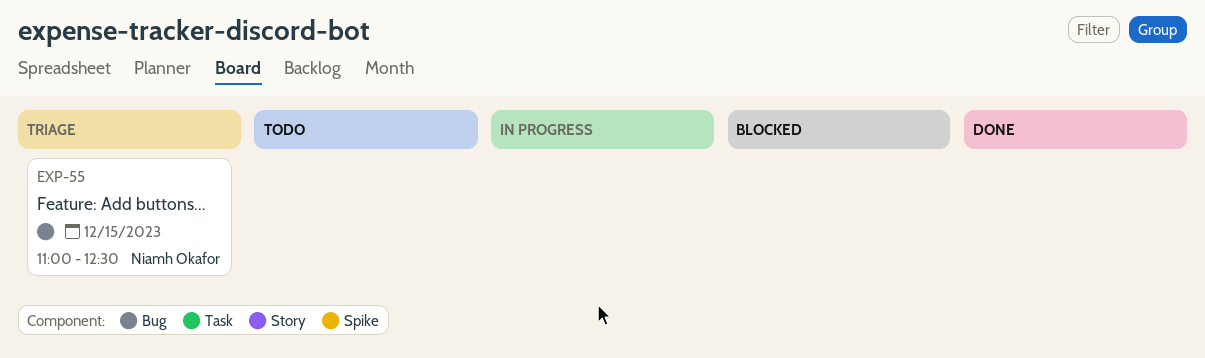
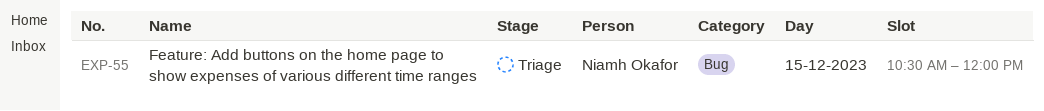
EXP-55, begins: 11:00 -> 10:30
EXP-55, ends: 12:30 -> 12:00

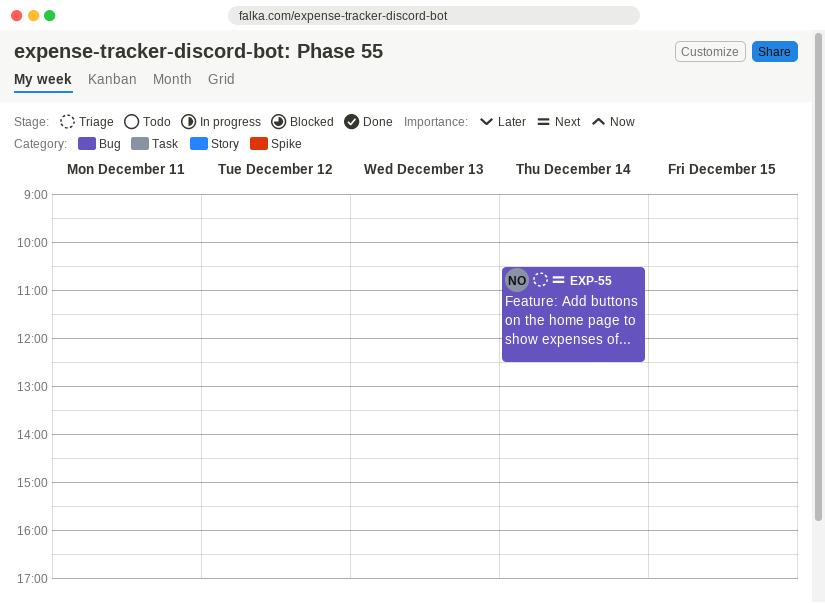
EXP-55, day: Dec 15 -> Dec 14
EXP-55, ends: 12:00 -> 12:30

